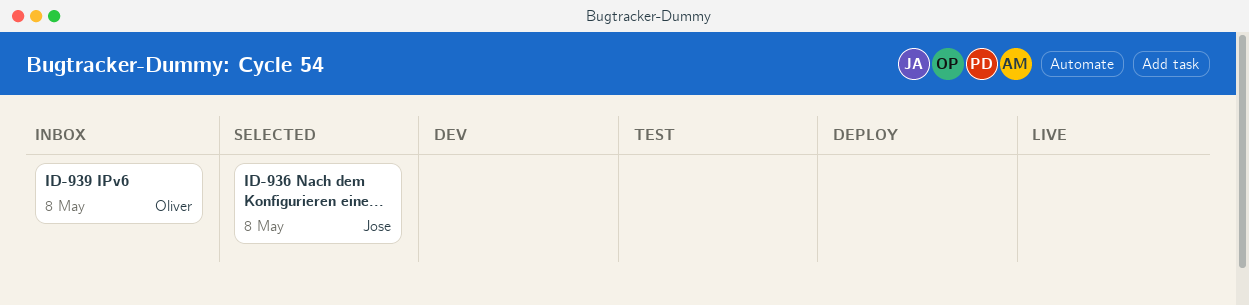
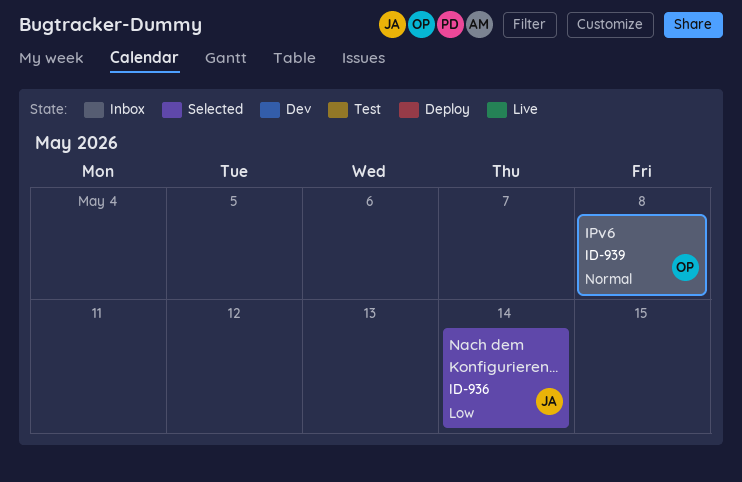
ID-936, due: May 8 -> May 14

